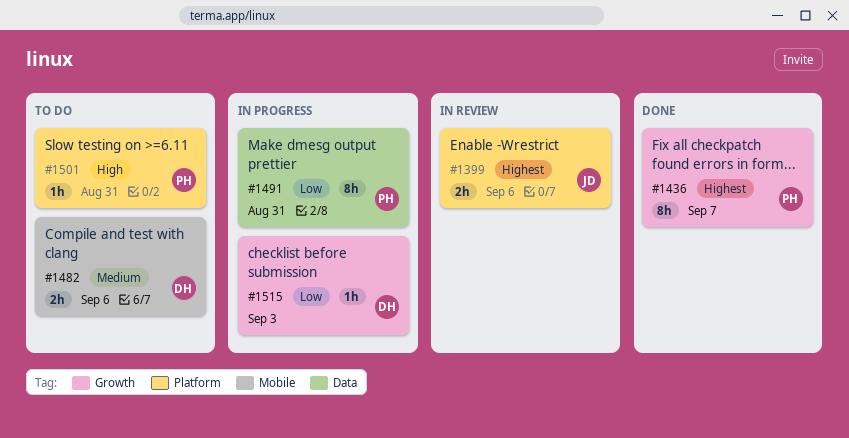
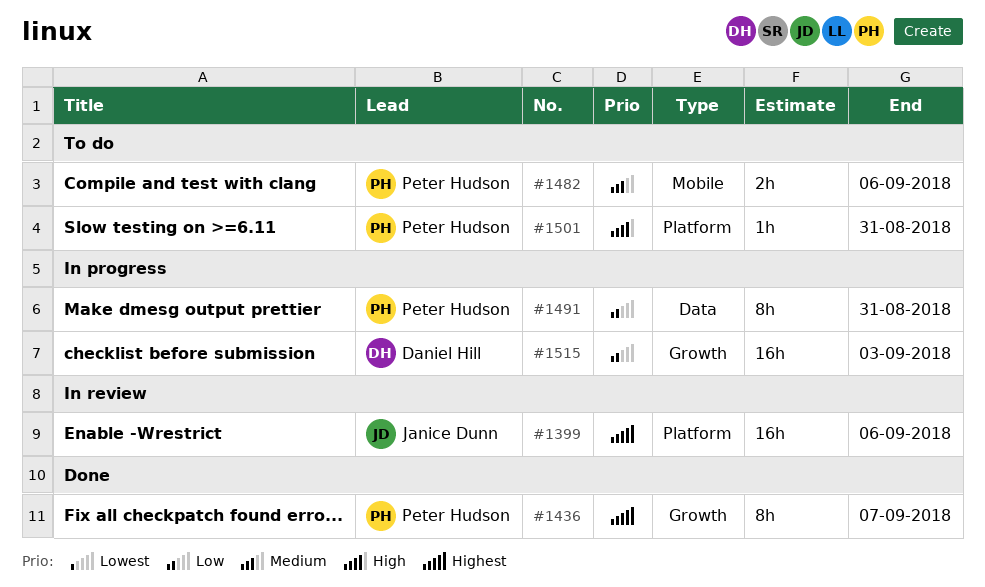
#1399, estimate: 2h -> 16h
#1482, owner: Daniel Hill -> Peter Hudson
#1515, estimate: 1h -> 16h

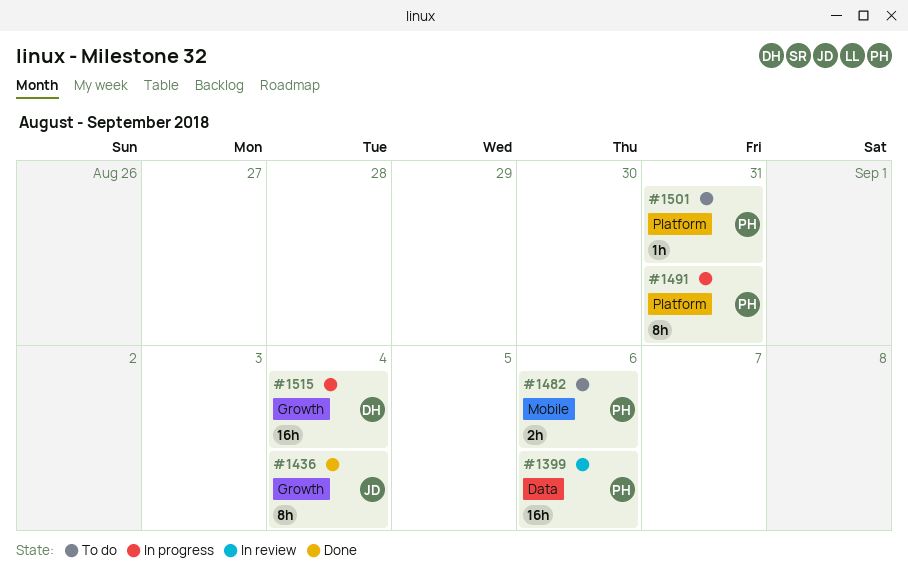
#1399, owner: Janice Dunn -> Peter Hudson
#1399, label: Platform -> Data
#1436, owner: Peter Hudson -> Janice Dunn
#1436, due: Sep 7 -> Sep 4
#1491, label: Data -> Platform
#1515, due: Sep 3 -> Sep 4

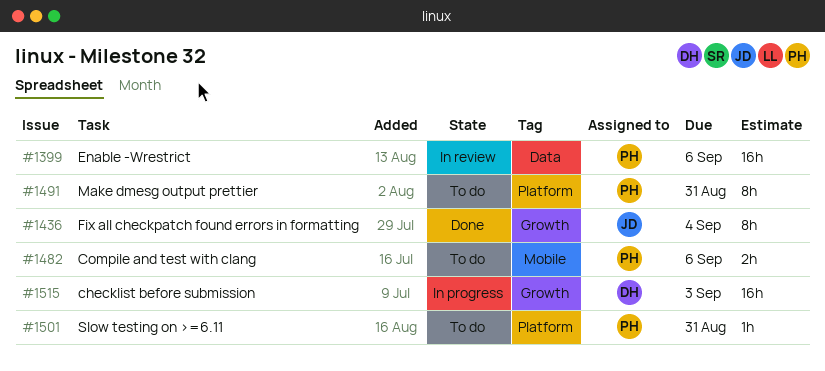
#1491, status: In progress -> To do
#1515, due: Sep 4 -> Sep 3

